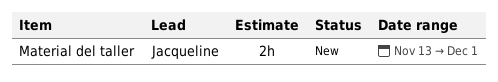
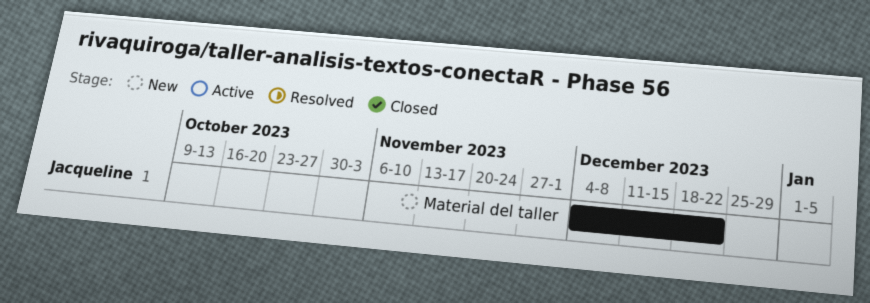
Material del taller, start: Nov 13 -> Dec 4
Material del taller, due: Dec 1 -> Dec 22

